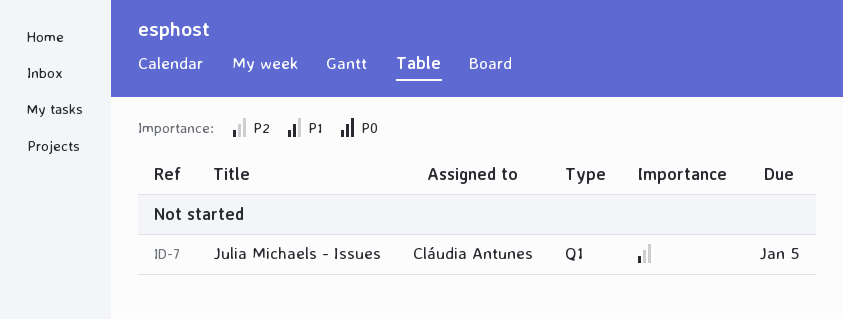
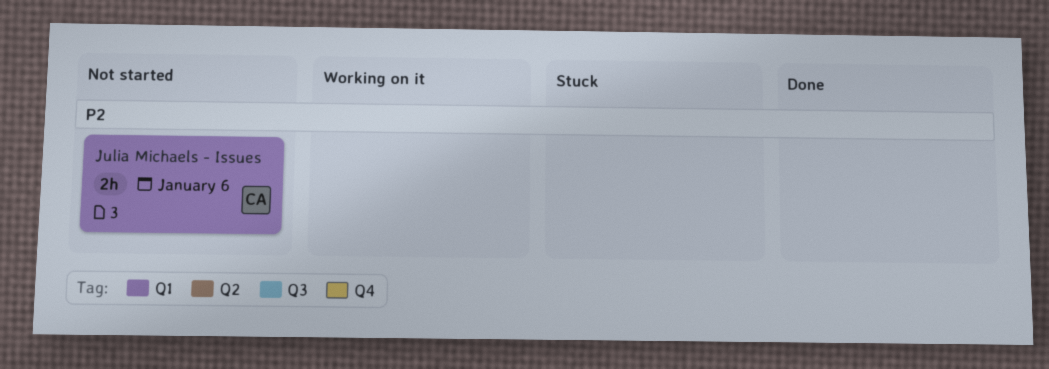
Julia Michaels - Issues, due: Jan 5 -> Jan 6

